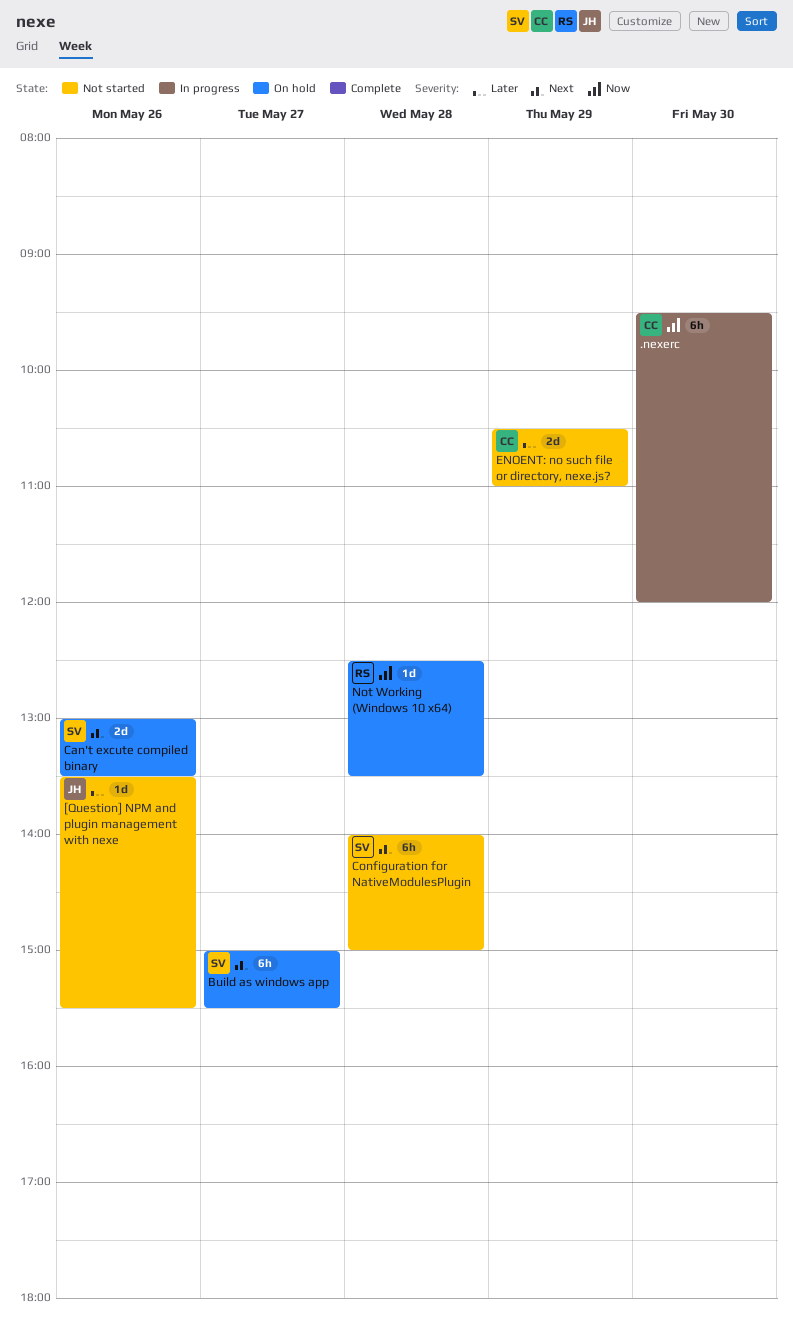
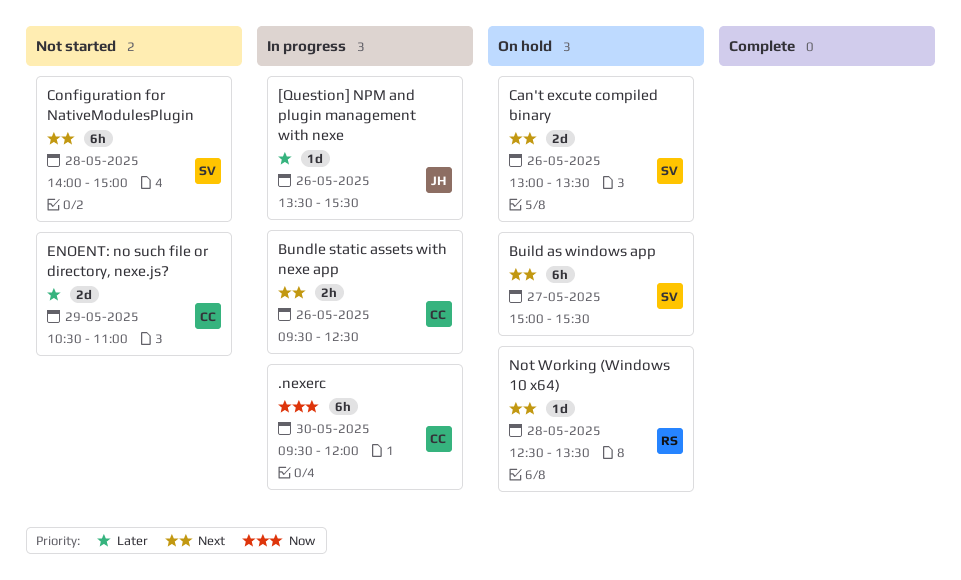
[Question] NPM and plugin management with nexe, status: Not started -> In progress
Bundle static assets with nexe app: none -> present
Not Working (Windows 10 x64), priority: Now -> Next

